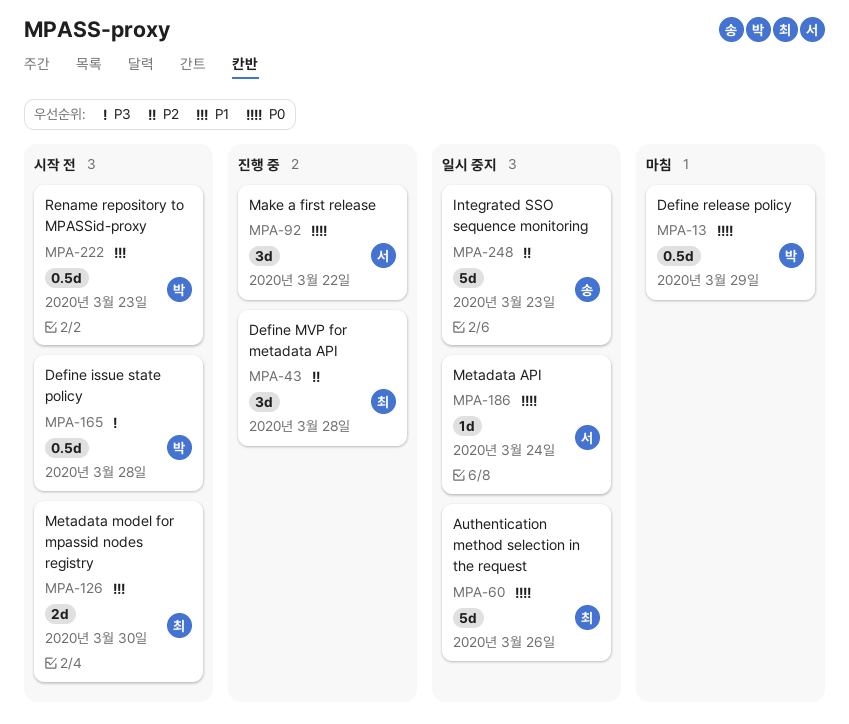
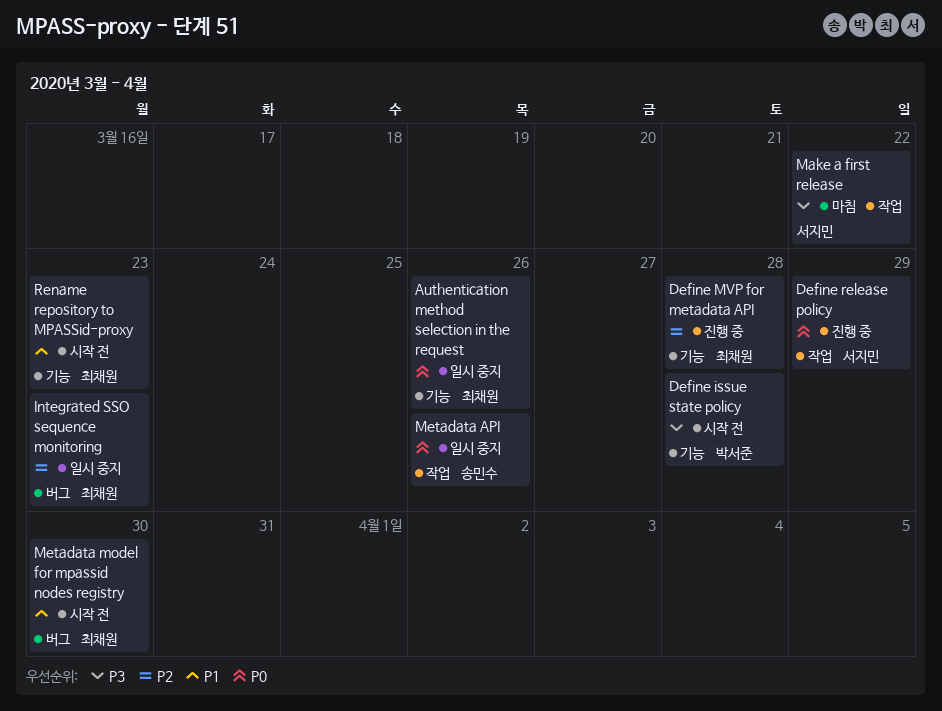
Define release policy, status: 마침 -> 진행 중
Define release policy, owner: 박서준 -> 서지민
Integrated SSO sequence monitoring, owner: 송민수 -> 최채원
Make a first release, status: 진행 중 -> 마침
Make a first release, priority: P0 -> P3
Metadata API, owner: 서지민 -> 송민수
Metadata API, due: Mar 24 -> Mar 26
Rename repository to MPASSid-proxy, owner: 박서준 -> 최채원

